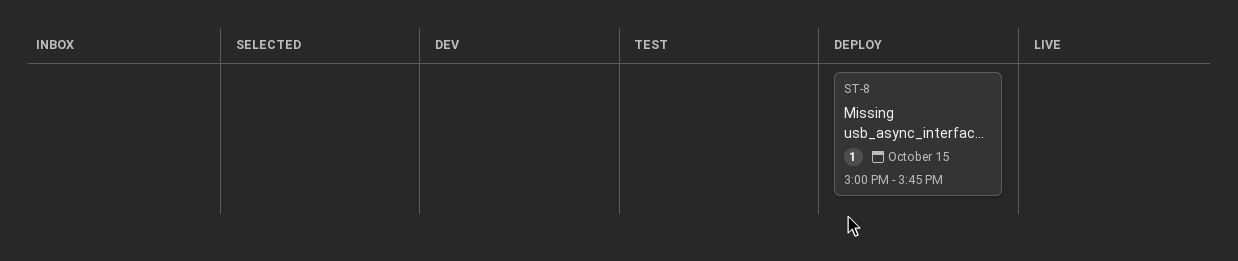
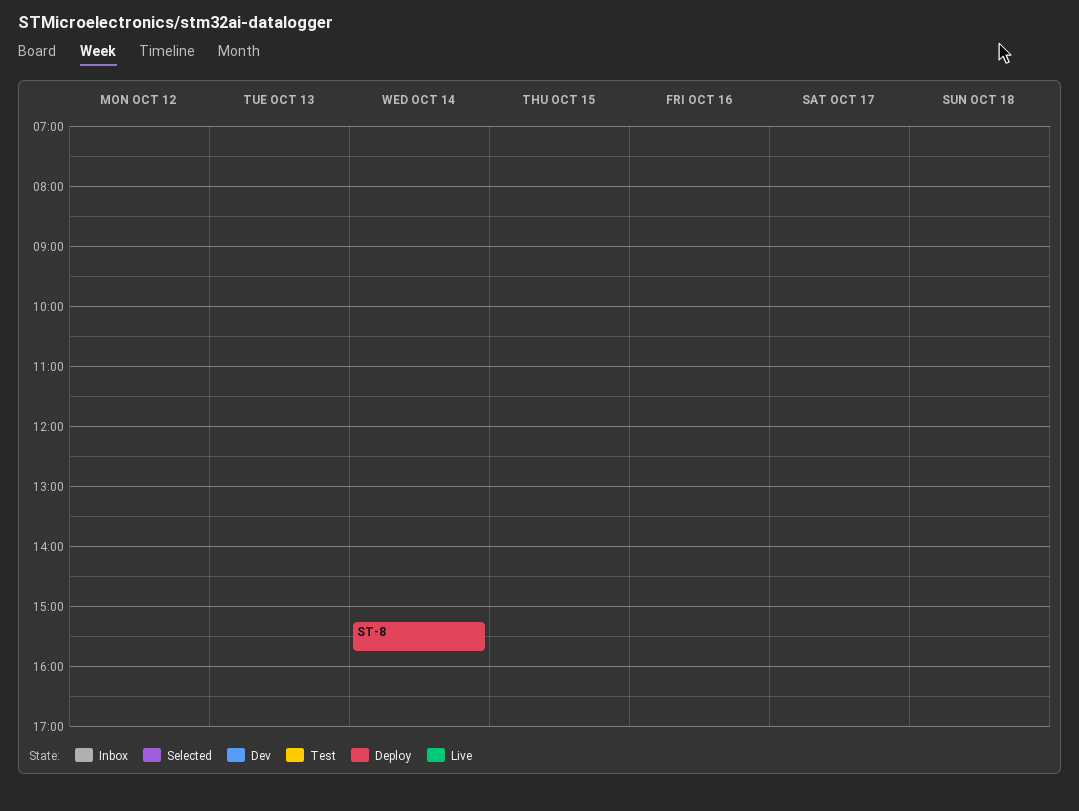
ST-8, day: Oct 15 -> Oct 14
ST-8, begins: 15:00 -> 15:15

